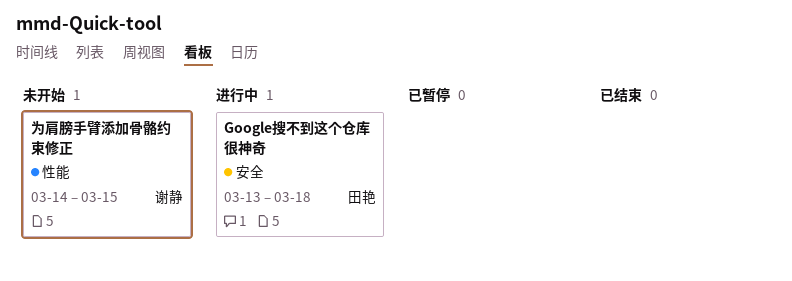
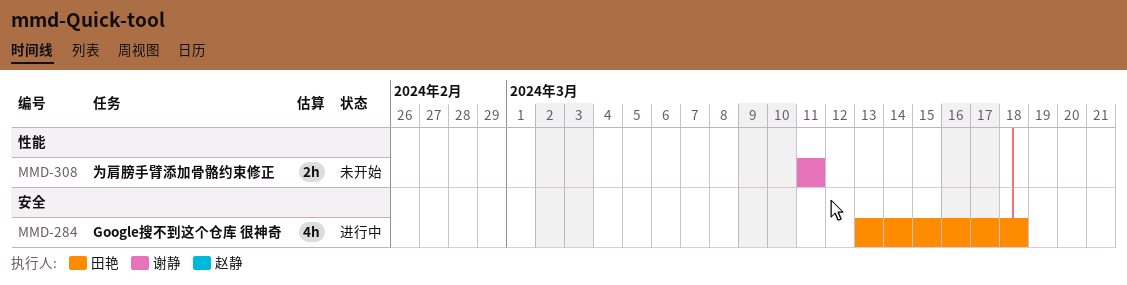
为肩膀手臂添加骨骼约束修正, start: Mar 14 -> Mar 11
为肩膀手臂添加骨骼约束修正, due: Mar 15 -> Mar 11

